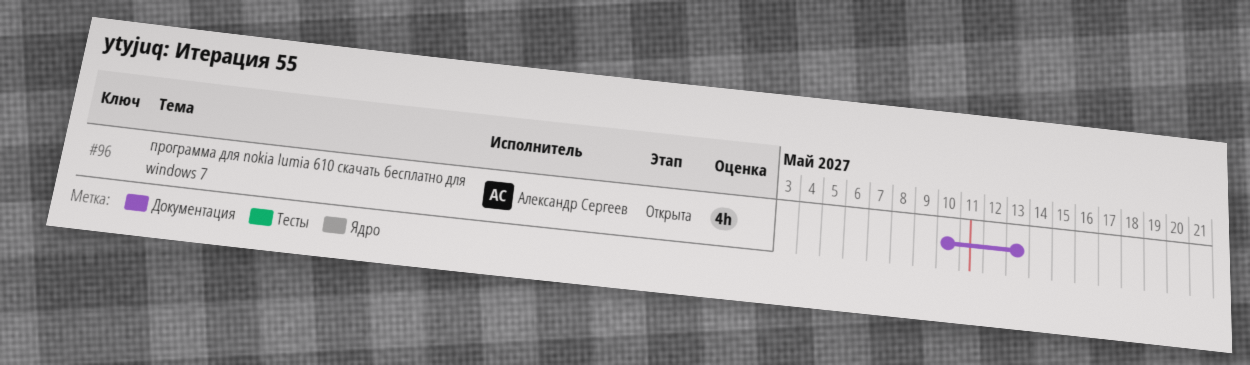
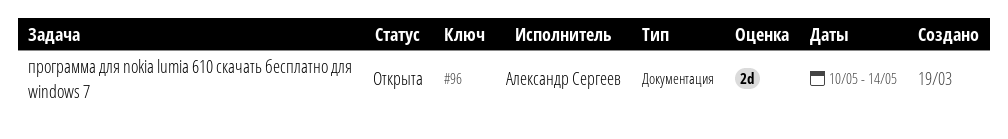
#96, estimate: 4h -> 2d
#96, due: May 13 -> May 14

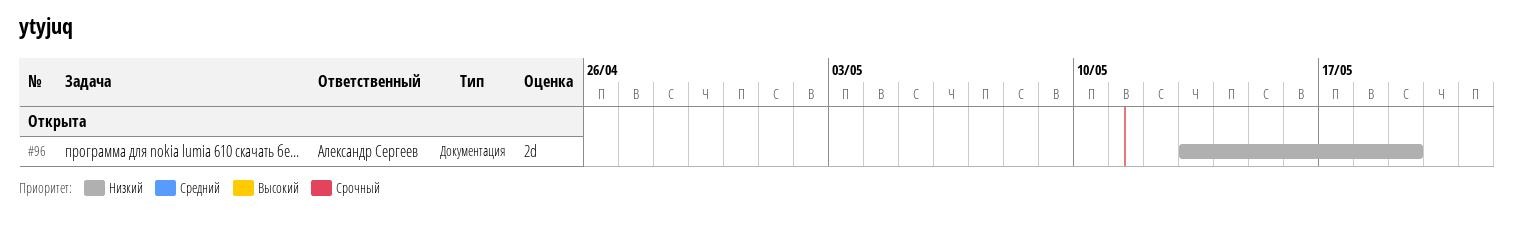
#96, start: May 10 -> May 13
#96, due: May 14 -> May 19

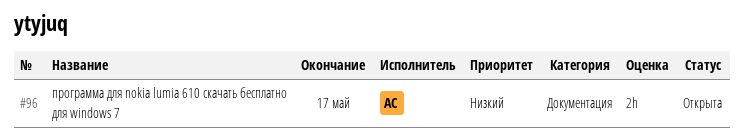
#96, estimate: 2d -> 2h
#96, due: May 19 -> May 17

